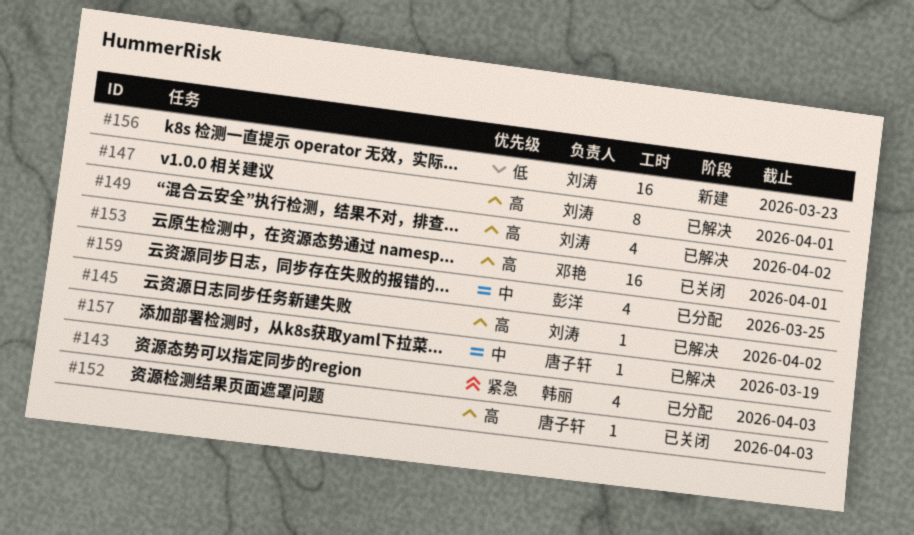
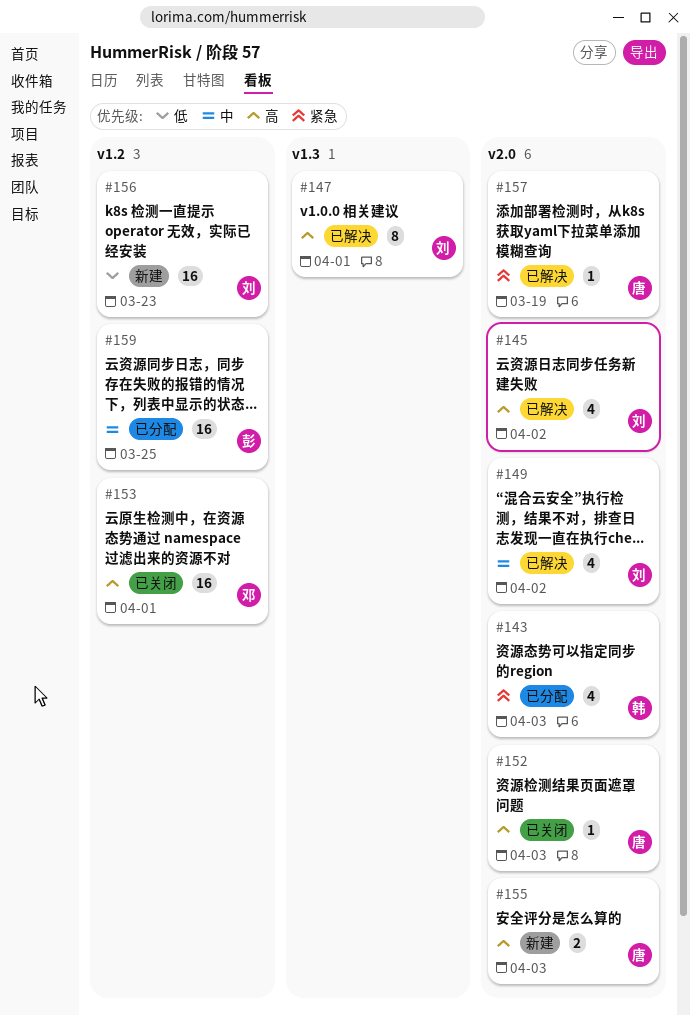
#145, estimate: 1 -> 4
#149, priority: 高 -> 中
#155: none -> present
#157, priority: 中 -> 紧急
#159, estimate: 4 -> 16

